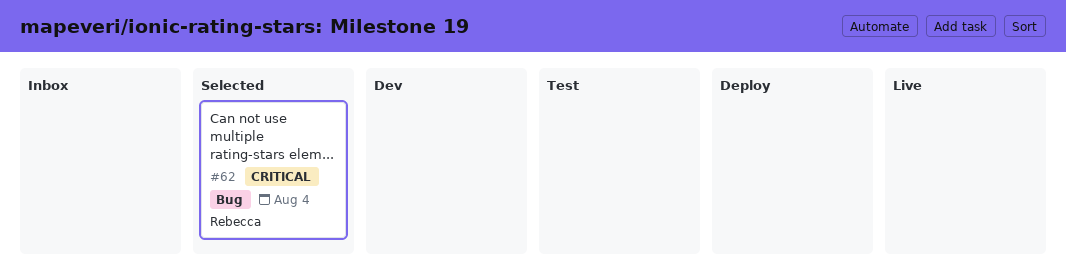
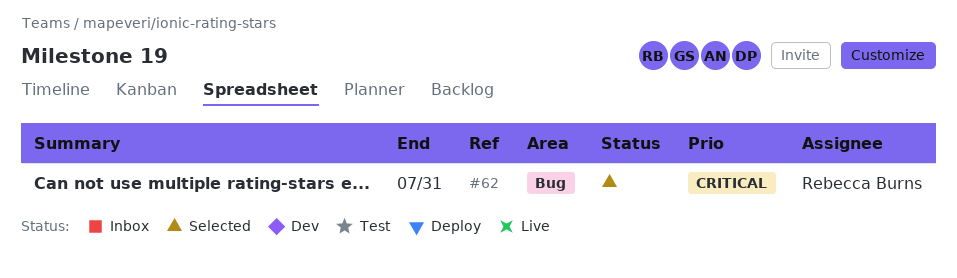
#62, due: Aug 4 -> Jul 31

